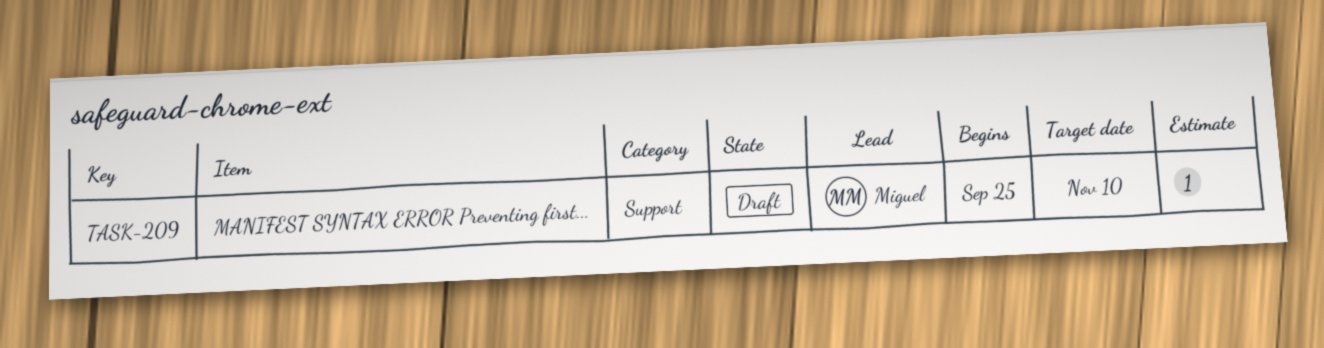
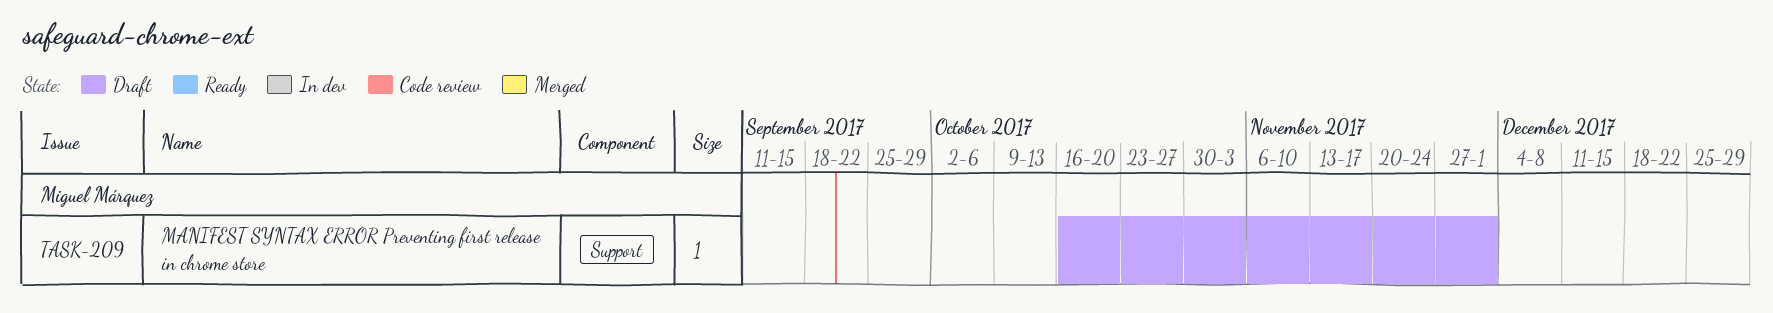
TASK-209, start: Sep 25 -> Oct 16
TASK-209, due: Nov 10 -> Dec 1

